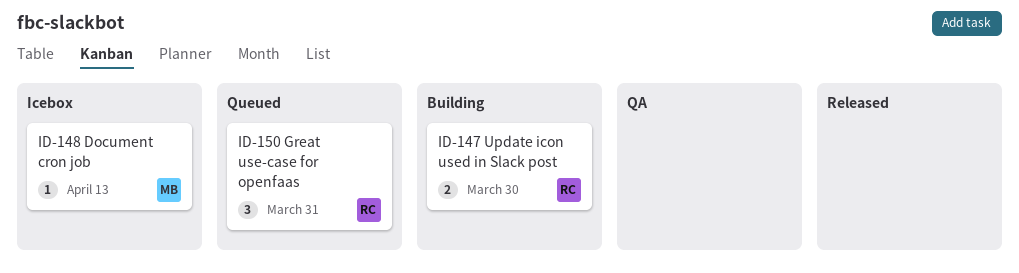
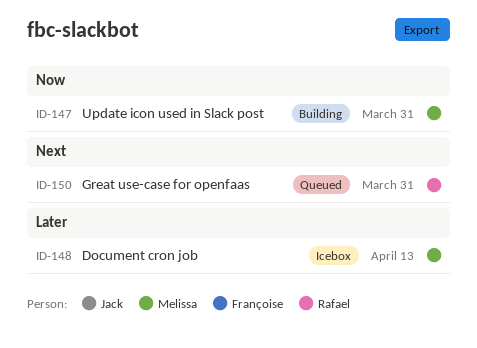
ID-147, owner: Rafael -> Melissa
ID-147, due: Mar 30 -> Mar 31

